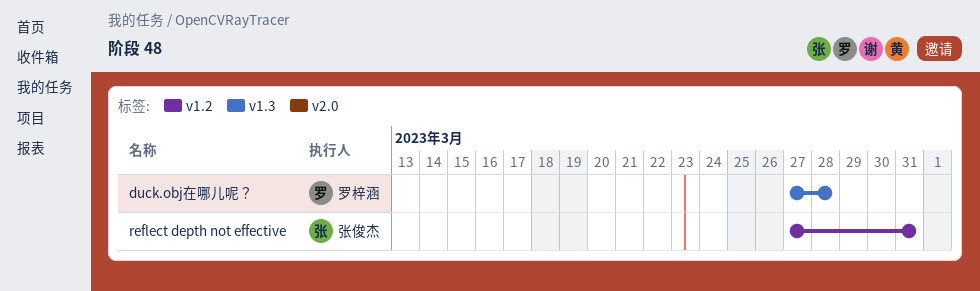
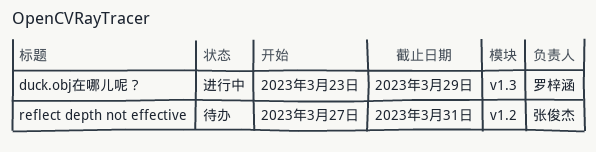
duck.obj在哪儿呢？, start: Mar 27 -> Mar 23
duck.obj在哪儿呢？, due: Mar 28 -> Mar 29

